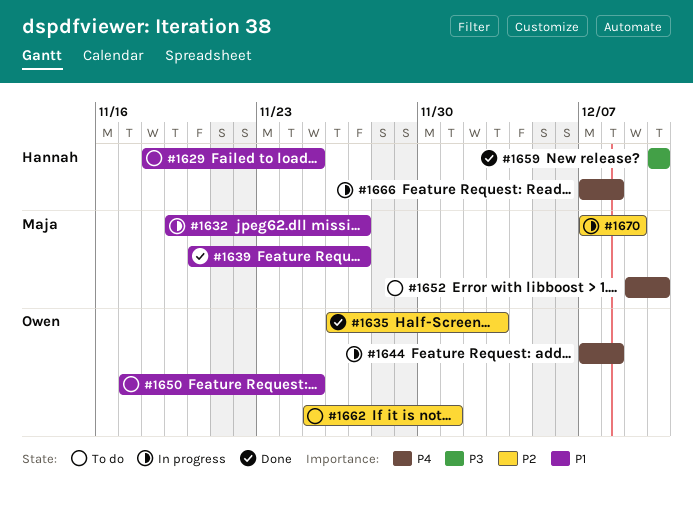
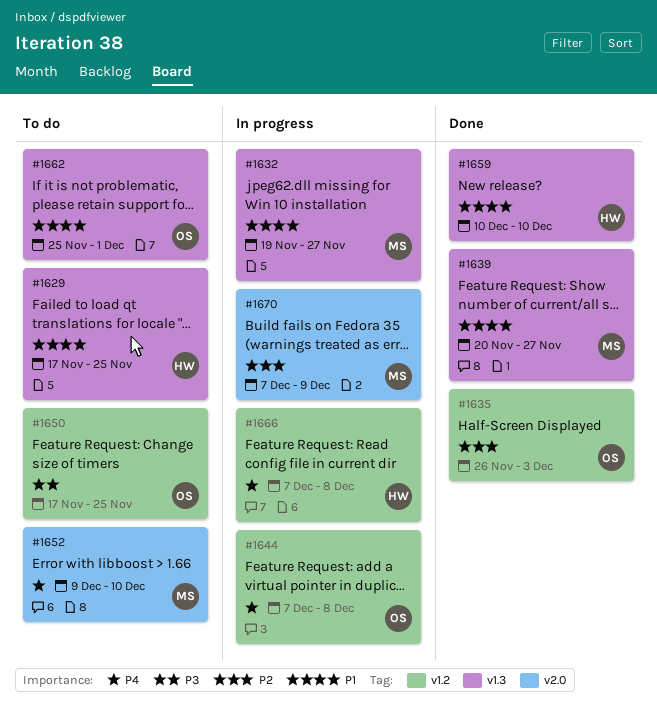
#1629, start: Nov 18 -> Nov 17
#1650, priority: P1 -> P3
#1659, priority: P3 -> P1
#1662, priority: P2 -> P1

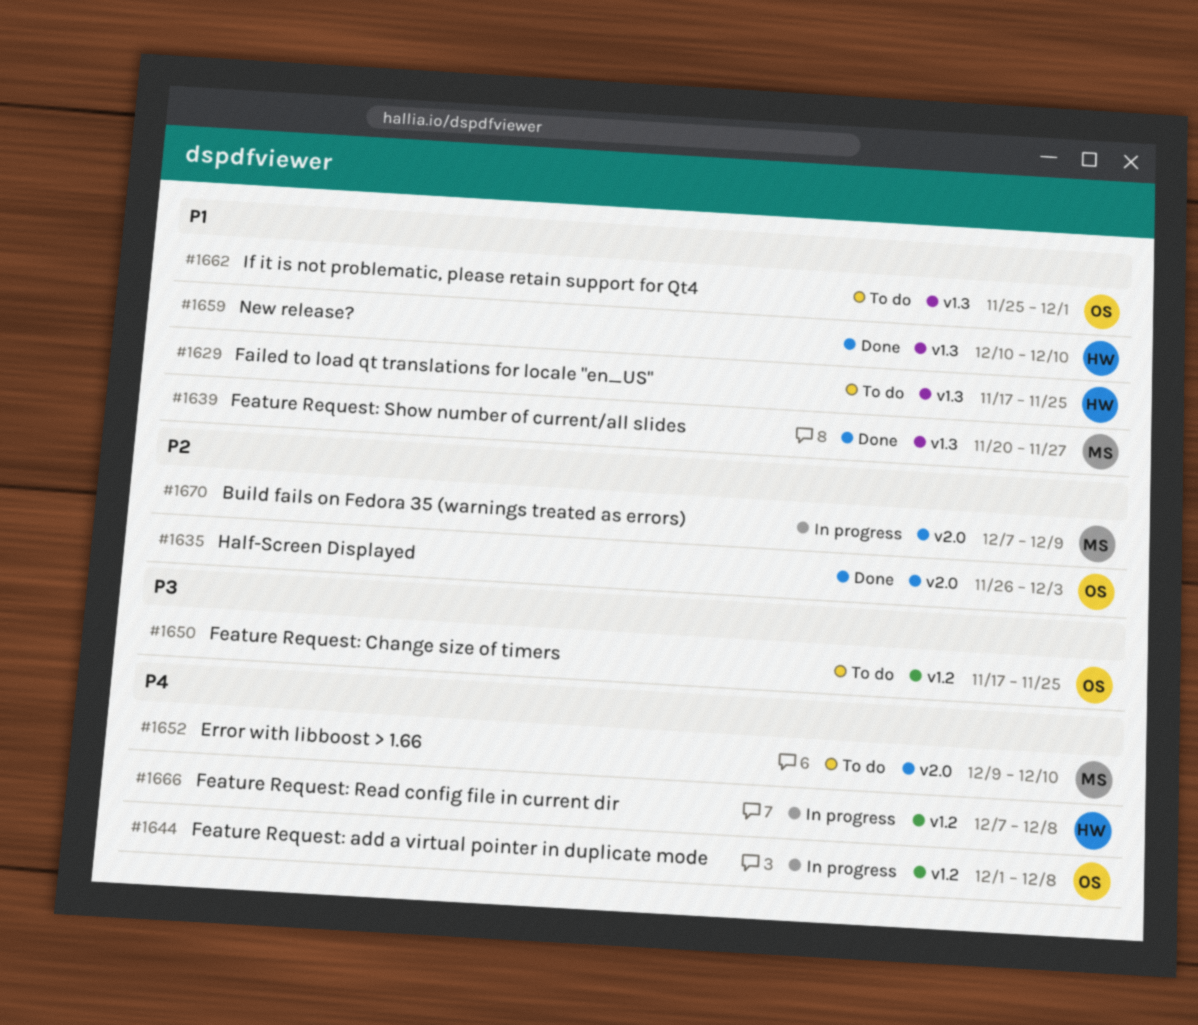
#1632: present -> none
#1635, label: v1.2 -> v2.0
#1644, start: Dec 7 -> Dec 1

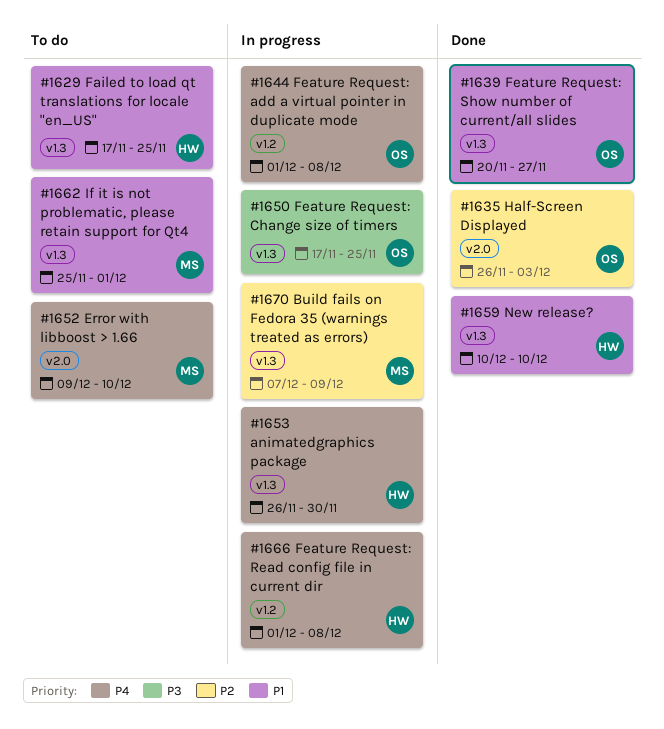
#1639, owner: MS -> OS
#1650, status: To do -> In progress
#1650, label: v1.2 -> v1.3
#1653: none -> present
#1662, owner: OS -> MS
#1666, start: Dec 7 -> Dec 1
#1670, label: v2.0 -> v1.3

